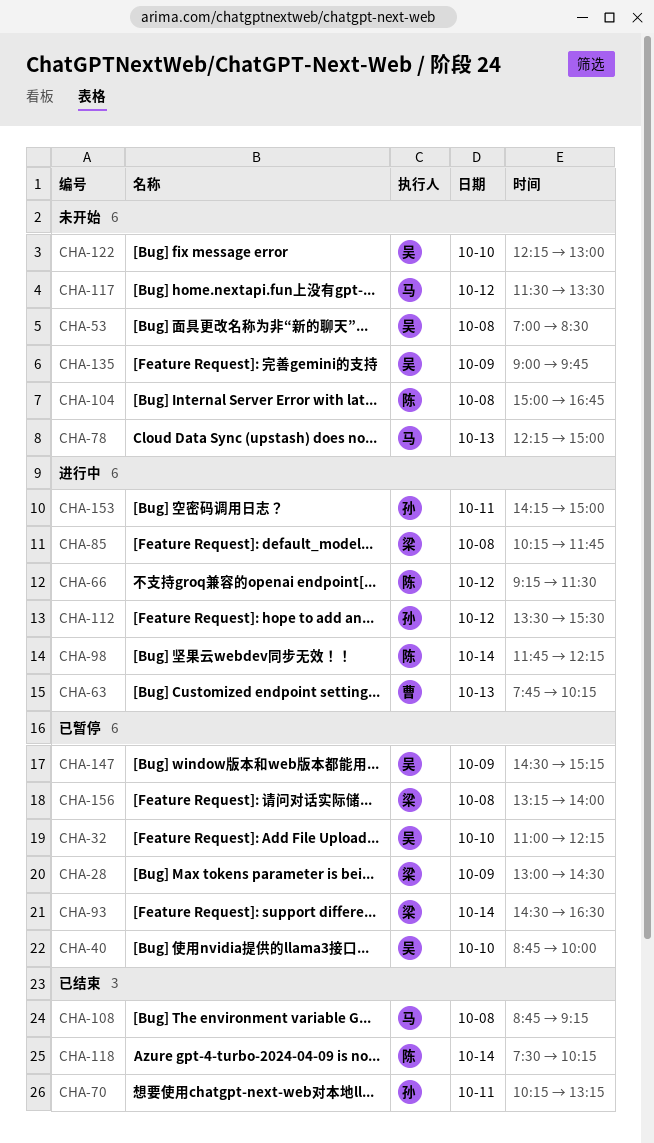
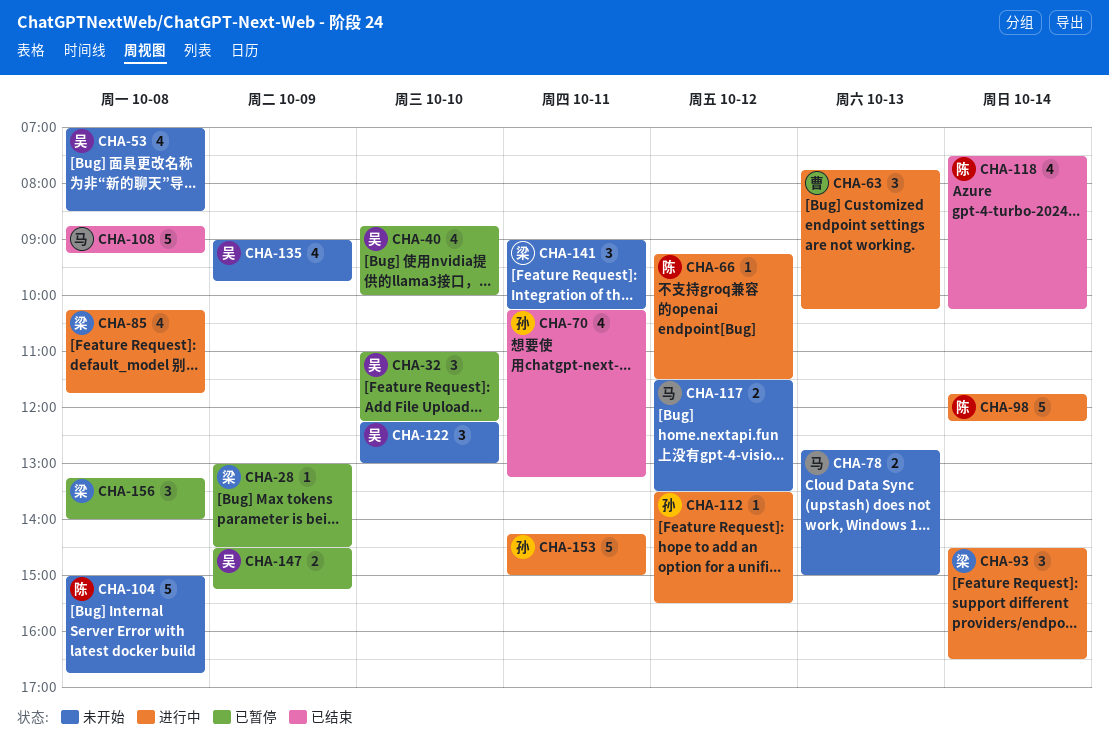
CHA-78, begins: 12:15 -> 12:45
CHA-93, status: 已暂停 -> 进行中
CHA-141: none -> present

